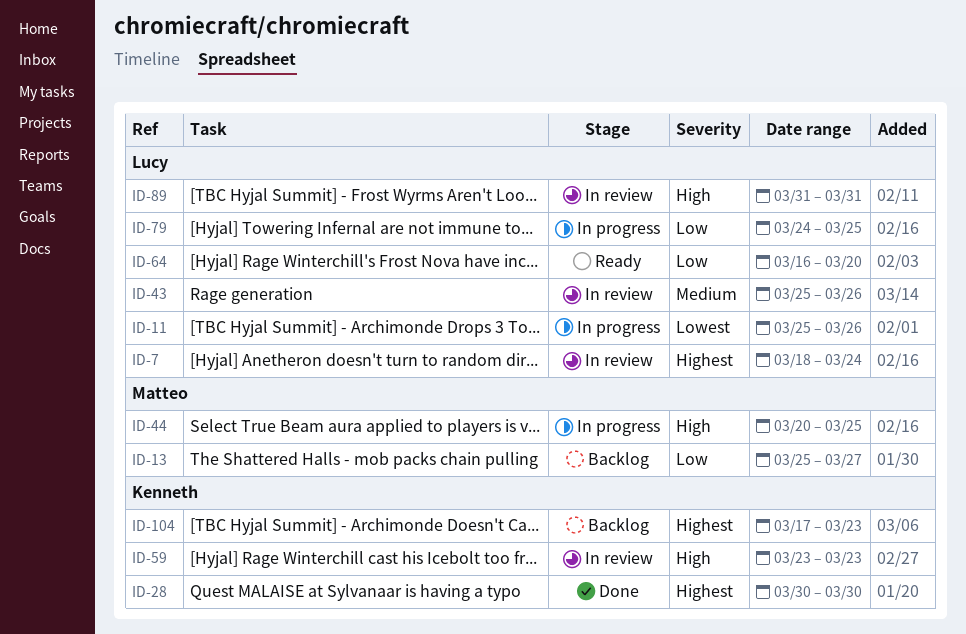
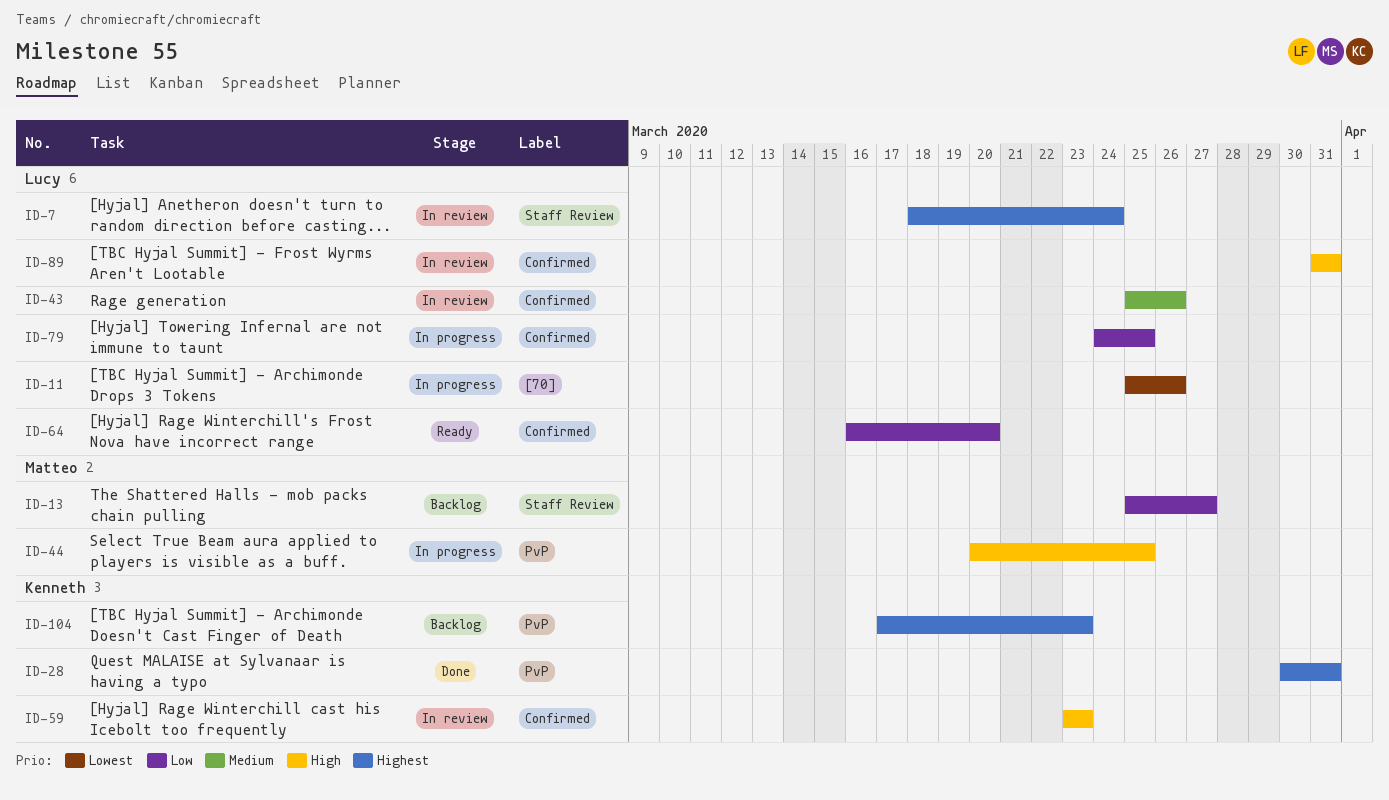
ID-28, due: Mar 30 -> Mar 31

